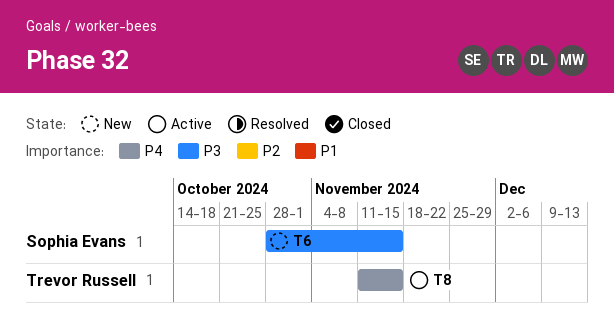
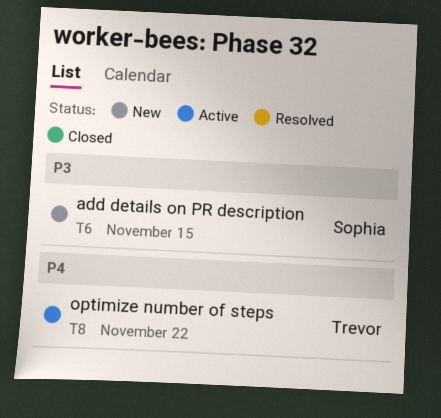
T8, due: Nov 15 -> Nov 22

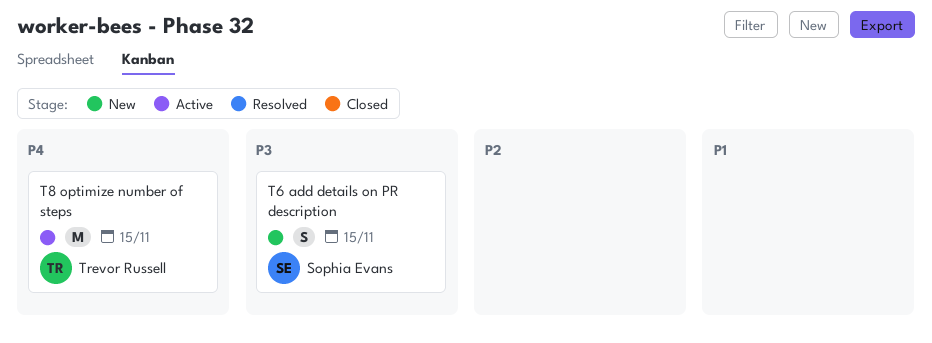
T8, due: Nov 22 -> Nov 15

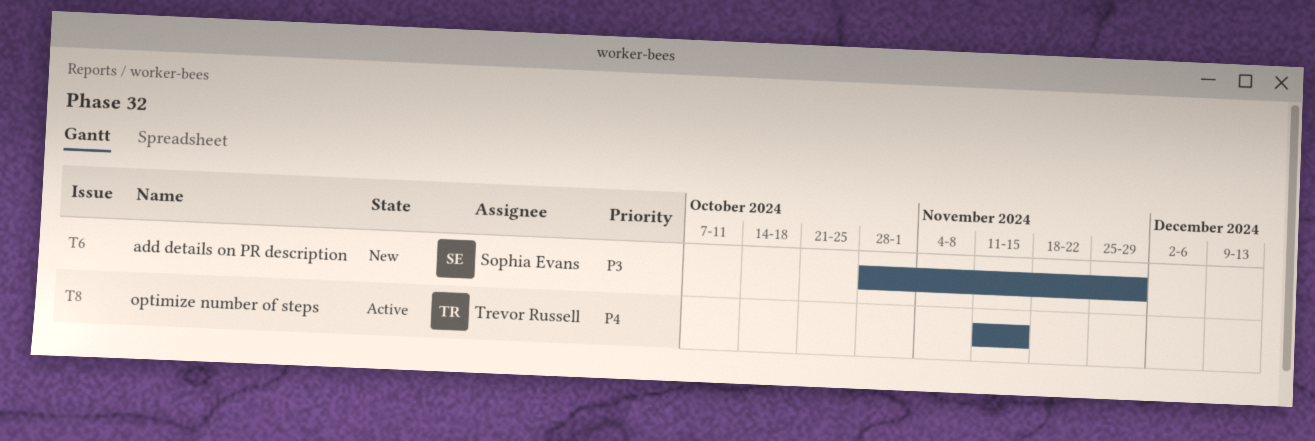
T6, due: Nov 15 -> Nov 29

